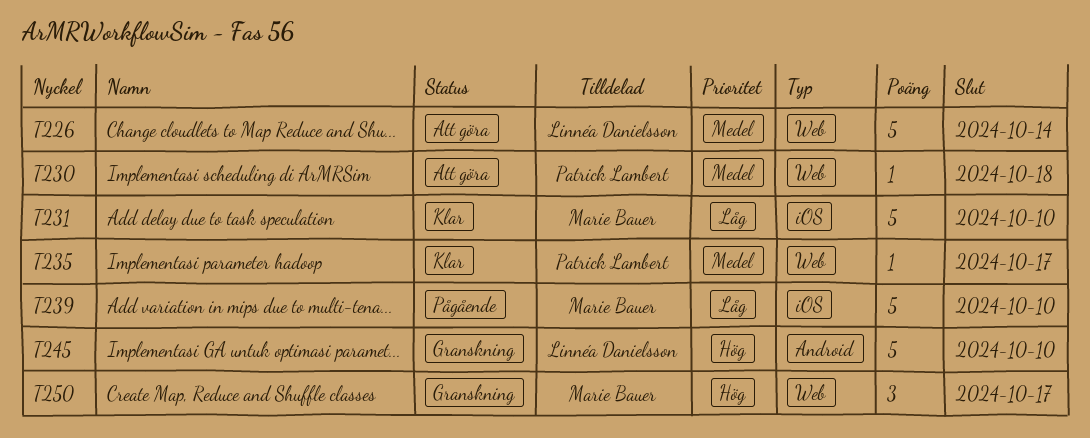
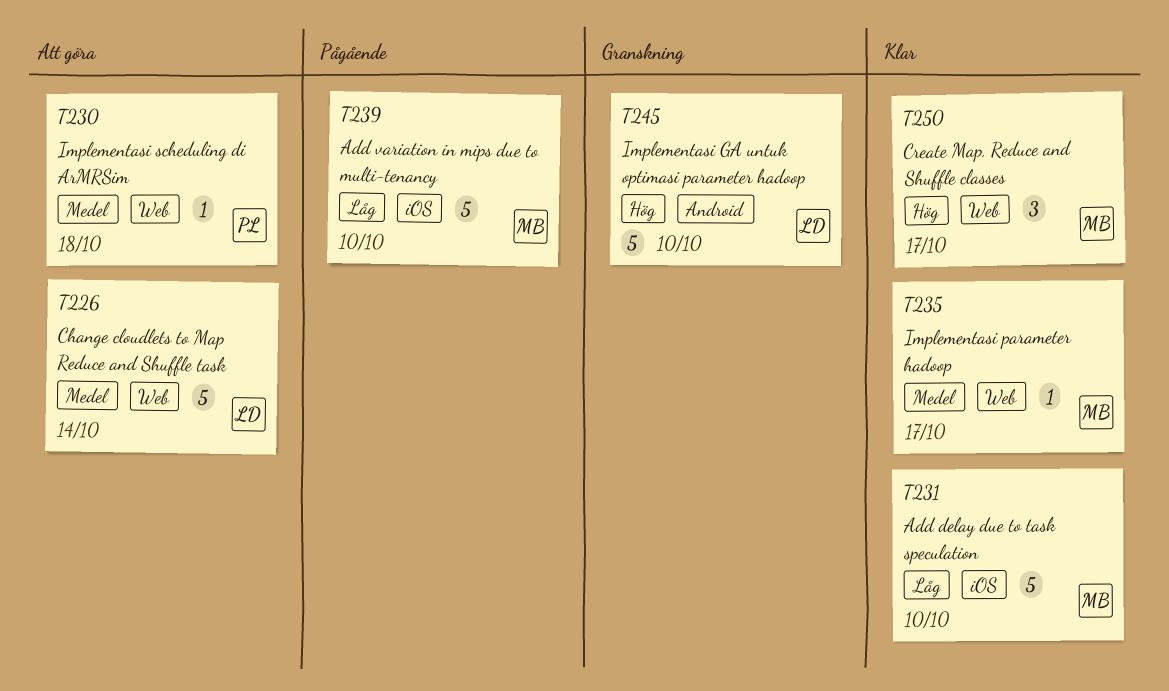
T235, owner: Patrick Lambert -> Marie Bauer
T250, status: Granskning -> Klar

